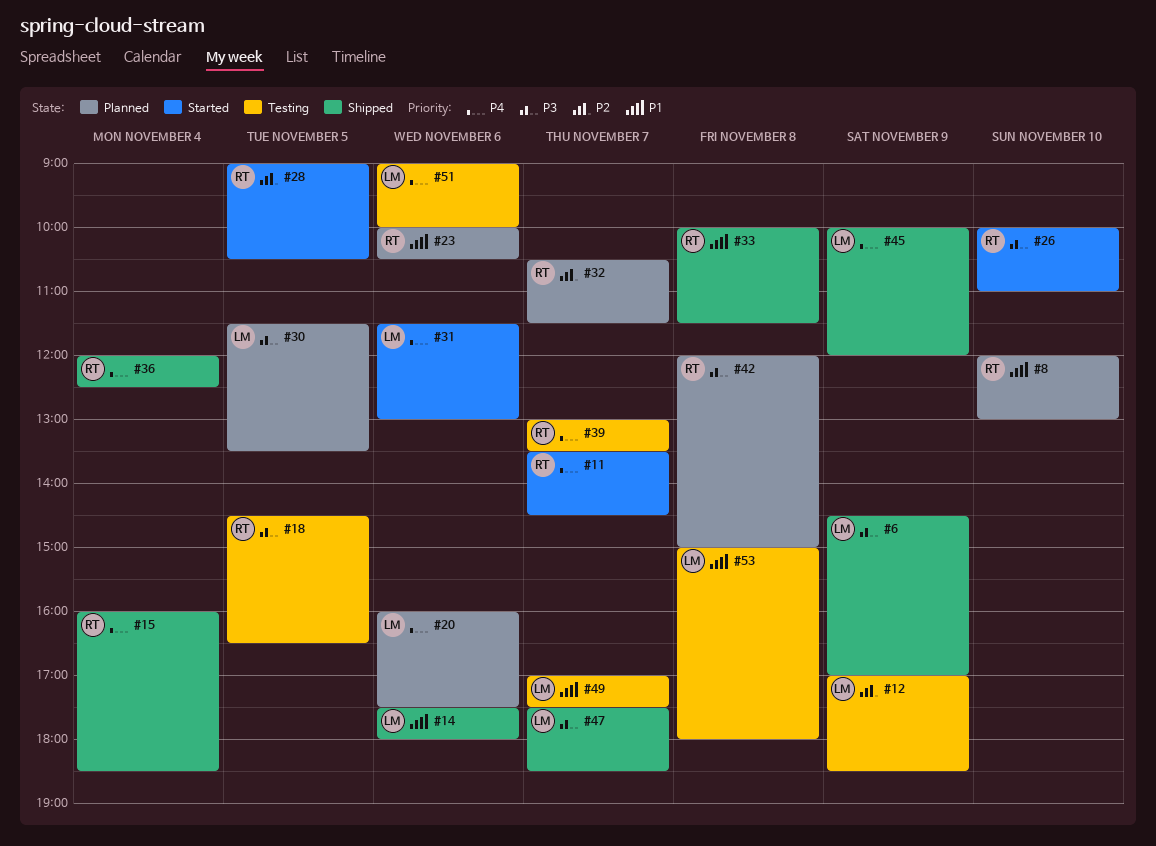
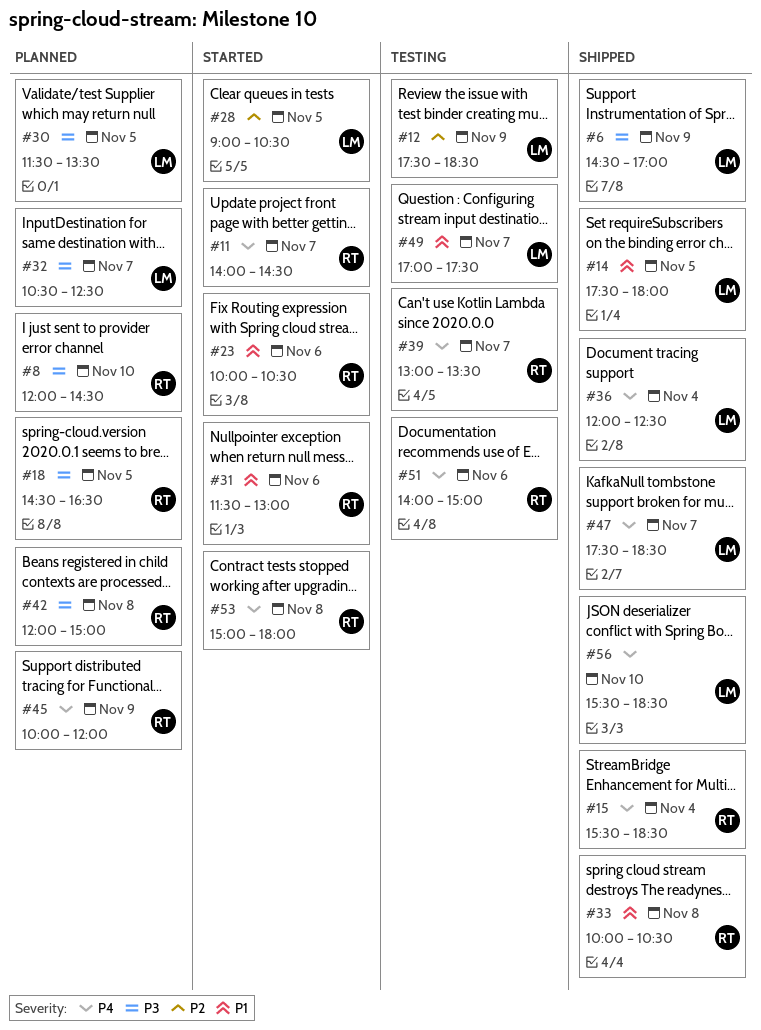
#8, priority: P1 -> P3
#8, ends: 13:00 -> 14:30
#11, begins: 13:30 -> 14:00
#12, begins: 17:00 -> 17:30
#14, day: Nov 6 -> Nov 5
#15, begins: 16:00 -> 15:30
#18, status: Testing -> Planned
#20: present -> none
#23, status: Planned -> Started
#26: present -> none
#28, owner: RT -> LM
#31, owner: LM -> RT
#31, priority: P4 -> P1
#32, owner: RT -> LM
#32, priority: P2 -> P3
#32, ends: 11:30 -> 12:30
#33, ends: 11:30 -> 10:30
#36, owner: RT -> LM
#45, status: Shipped -> Planned
#45, owner: LM -> RT
#47, priority: P3 -> P4
#51, owner: LM -> RT
#51, begins: 09:00 -> 14:00
#51, ends: 10:00 -> 15:00
#53, status: Testing -> Started
#53, owner: LM -> RT
#53, priority: P1 -> P4
#56: none -> present

